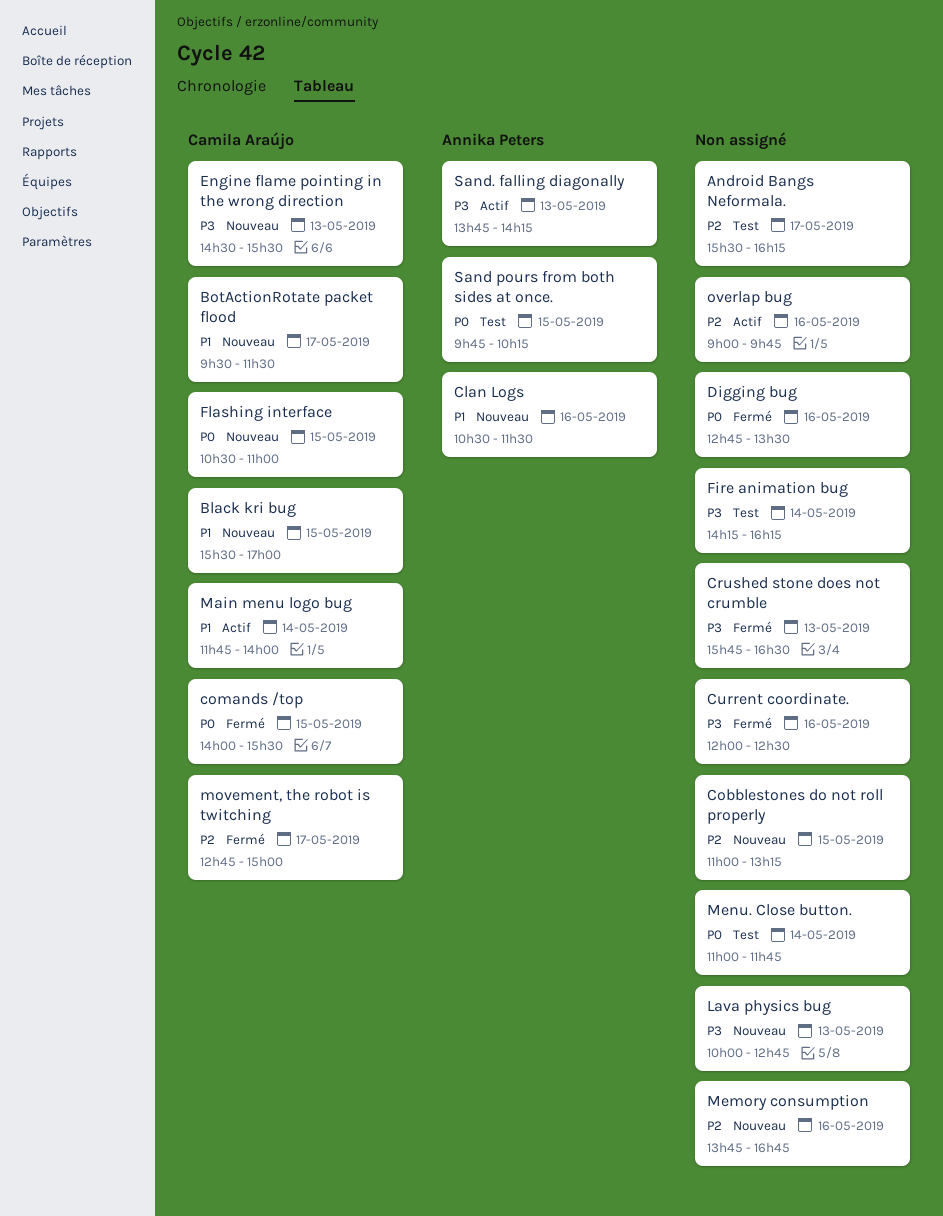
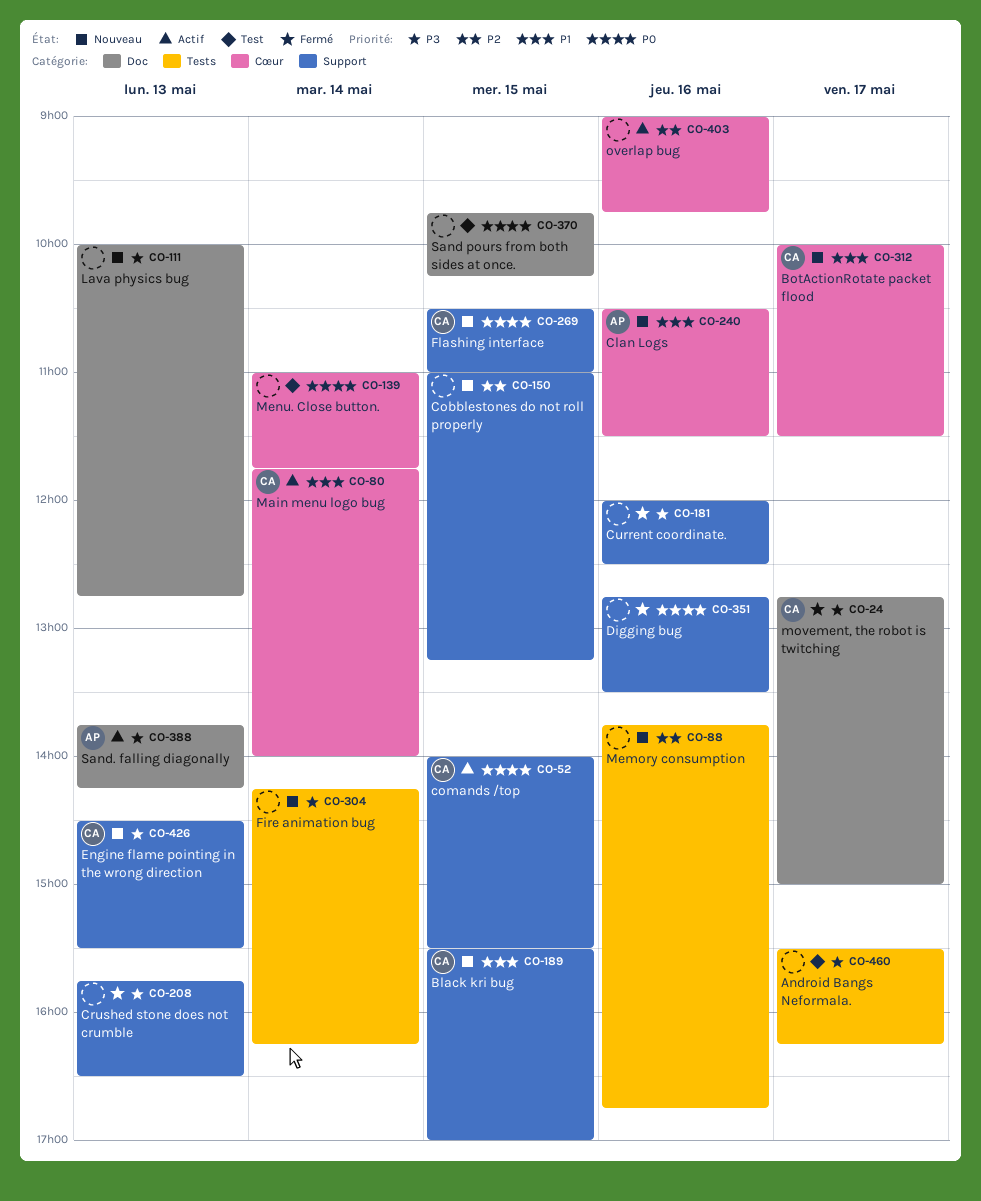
Android Bangs Neformala., priority: P2 -> P3
BotActionRotate packet flood, begins: 09:30 -> 10:00
comands /top, status: Fermé -> Actif
Fire animation bug, status: Test -> Nouveau
movement, the robot is twitching, priority: P2 -> P3
Sand pours from both sides at once., owner: Annika Peters -> none

